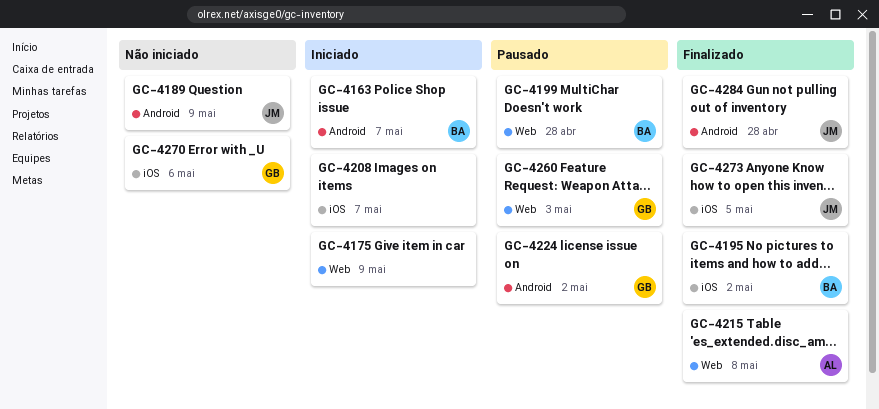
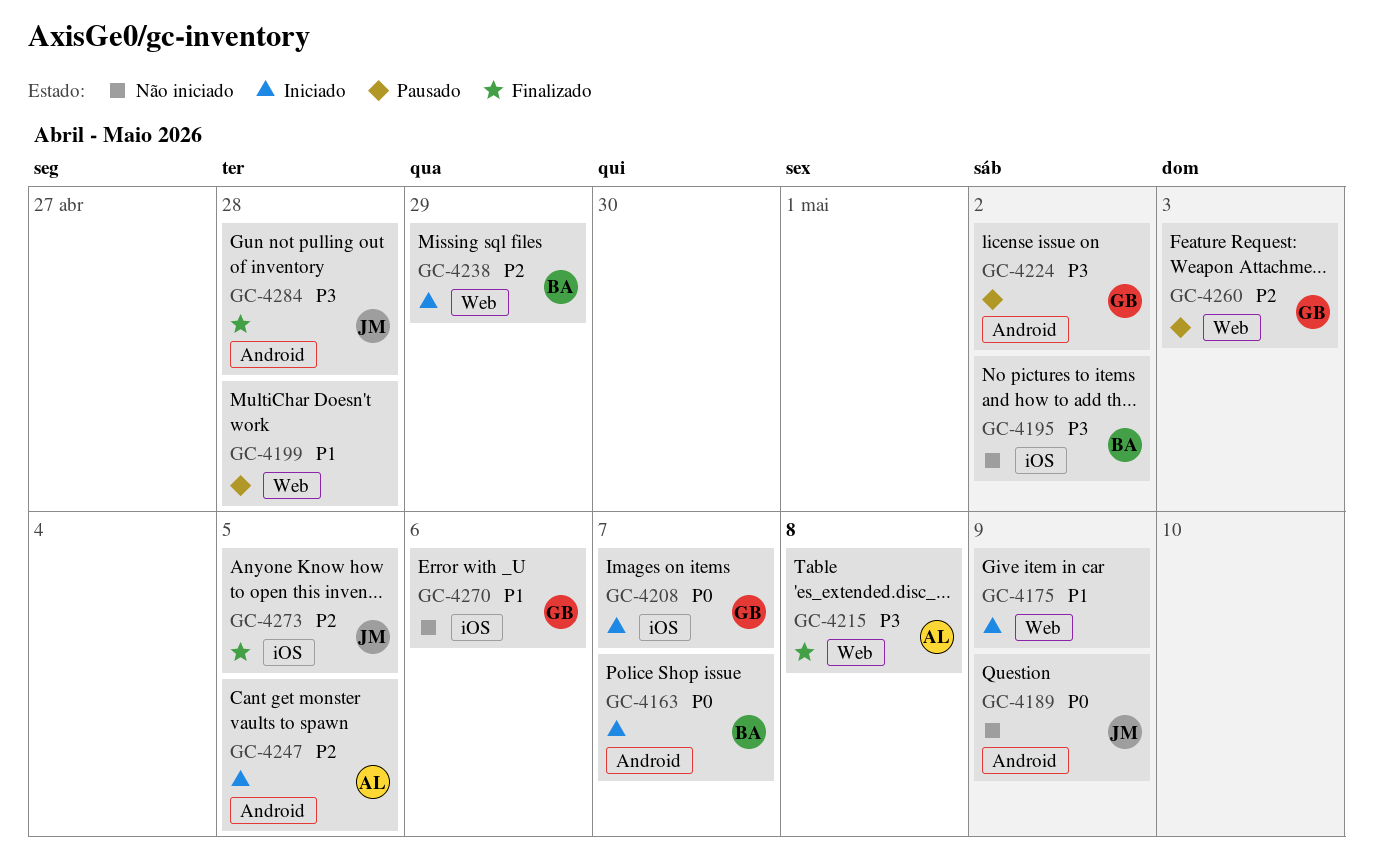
GC-4195, status: Finalizado -> Não iniciado
GC-4199, owner: BA -> none
GC-4208, owner: none -> GB
GC-4238: none -> present
GC-4247: none -> present

